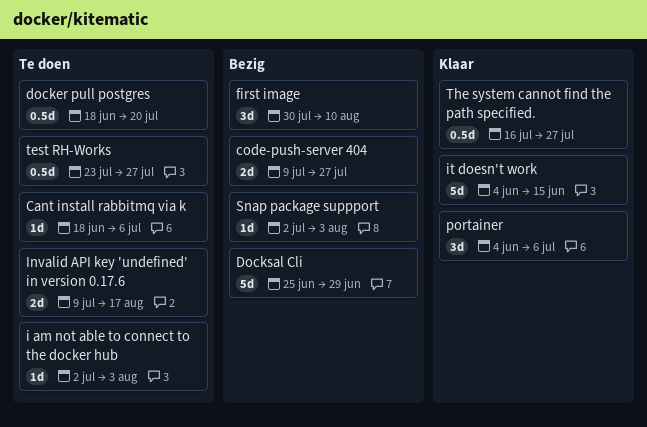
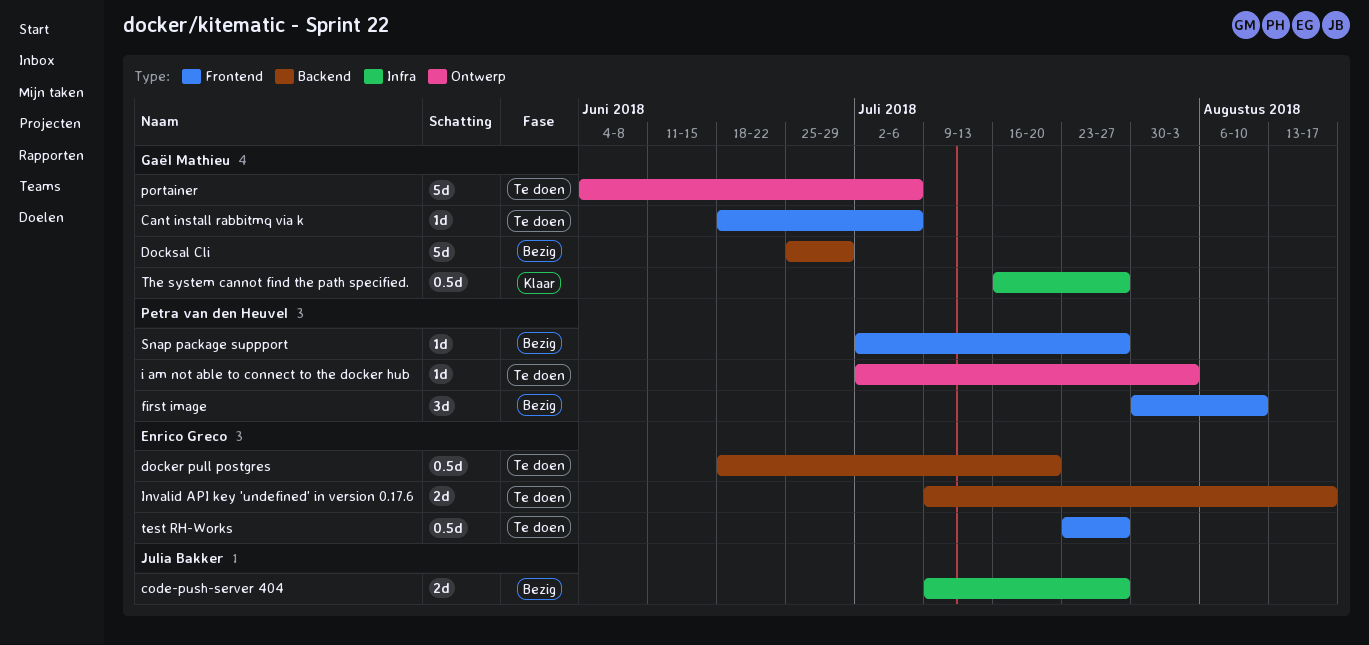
it doesn't work: present -> none
portainer, status: Klaar -> Te doen
portainer, estimate: 3d -> 5d
Snap package suppport, due: Aug 3 -> Jul 27

